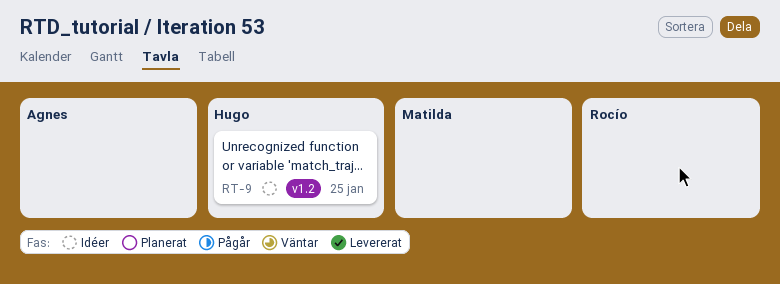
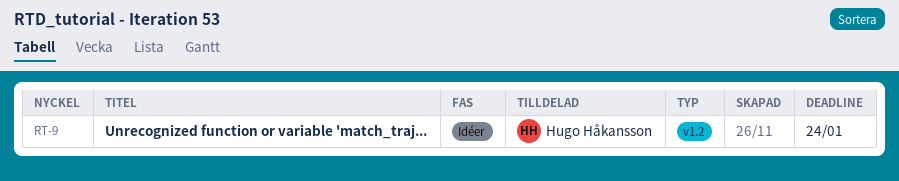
RT-9, due: Jan 25 -> Jan 24

